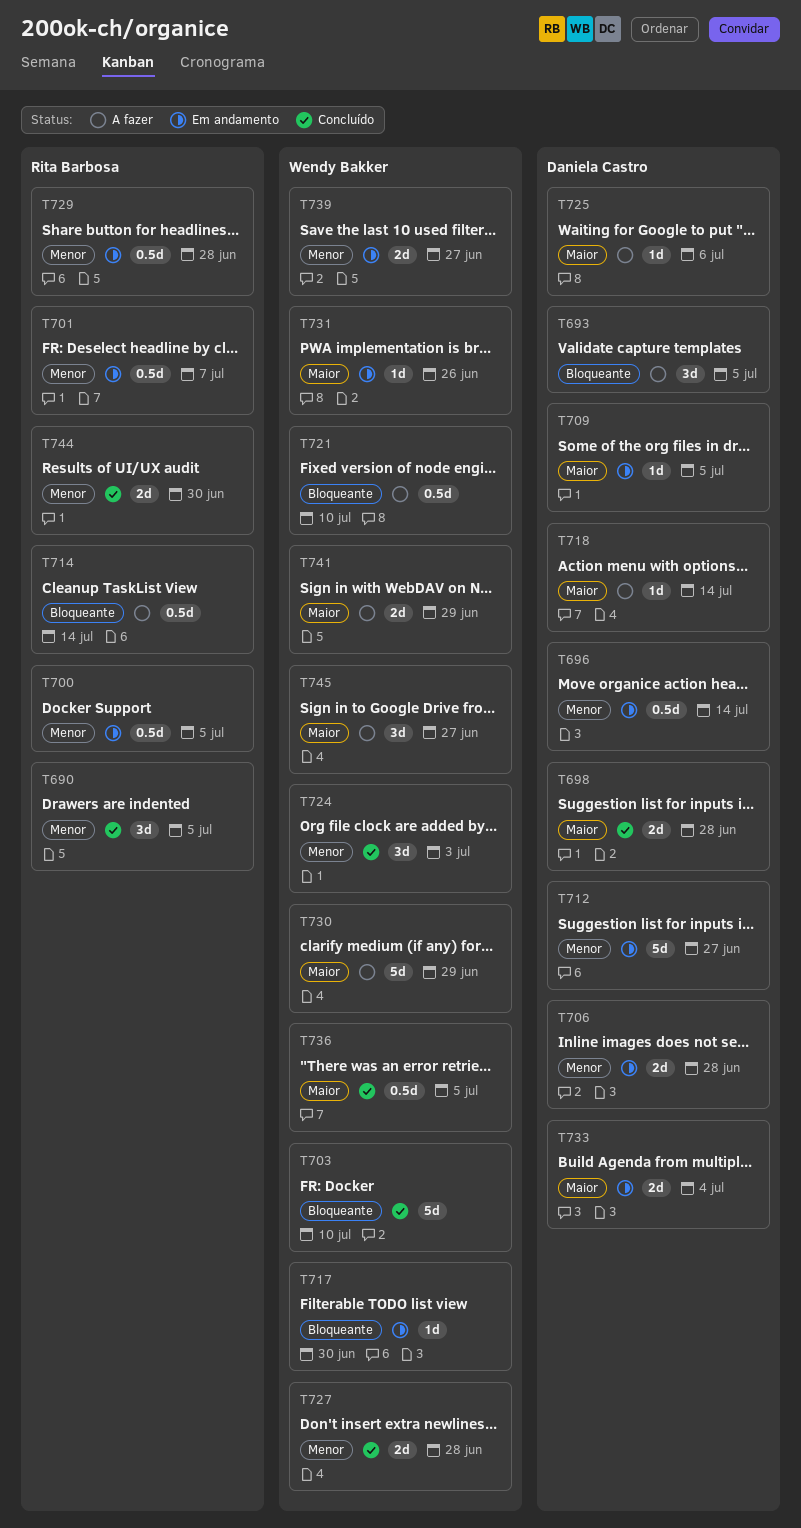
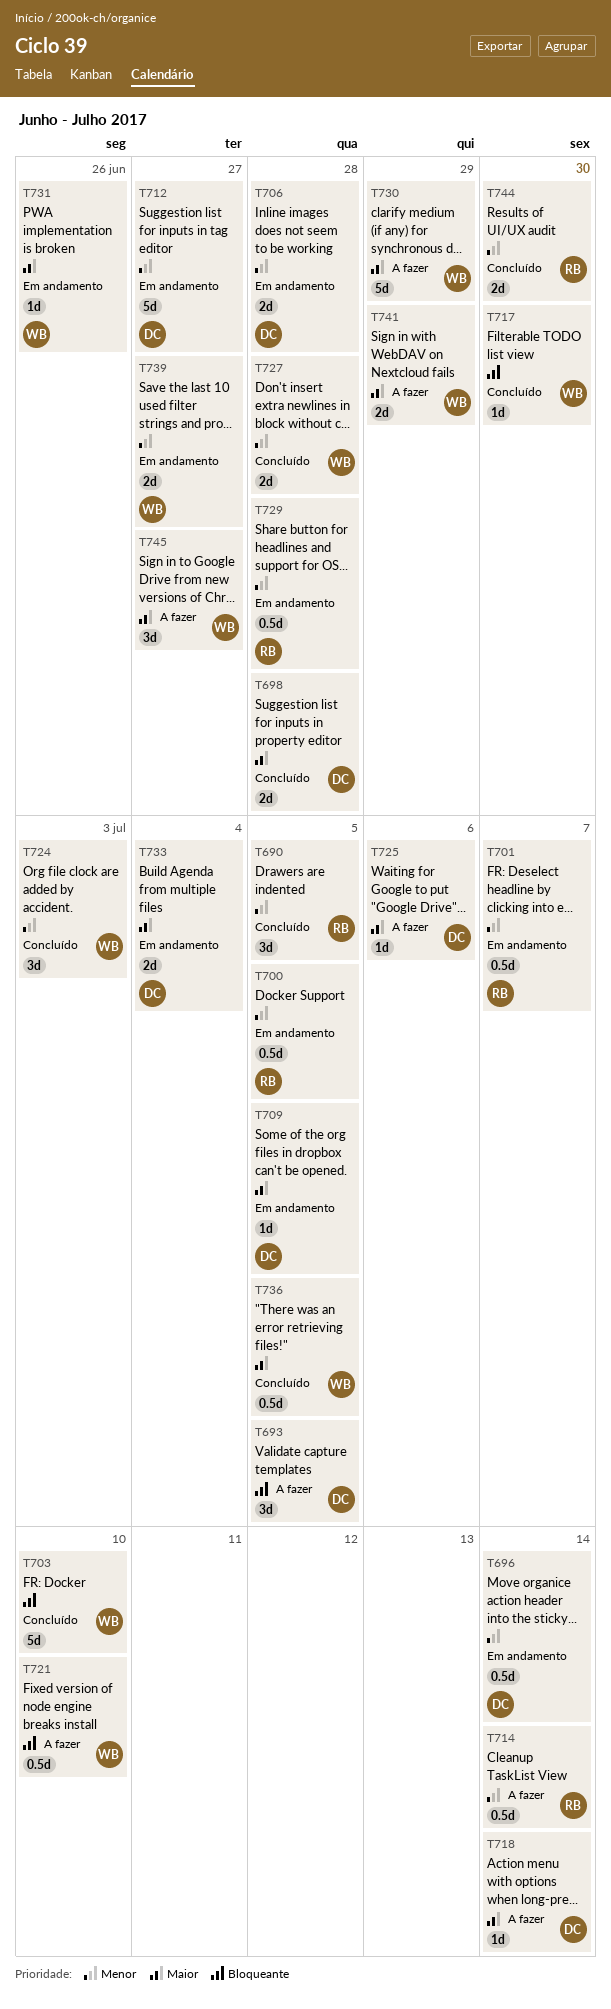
T714, priority: Bloqueante -> Menor
T717, status: Em andamento -> Concluído

